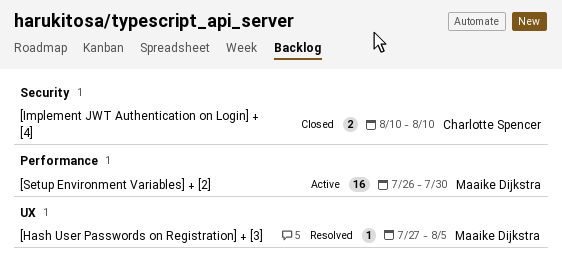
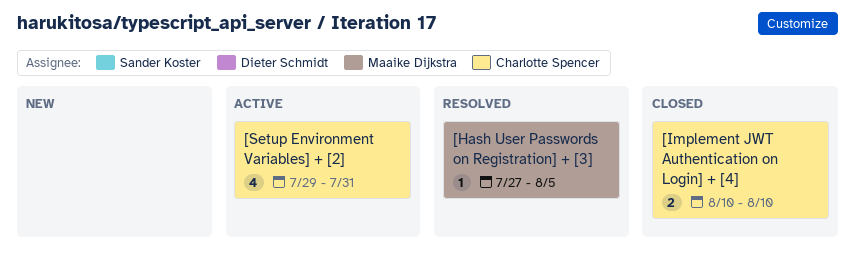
[Setup Environment Variables] + [2], owner: Maaike Dijkstra -> Charlotte Spencer
[Setup Environment Variables] + [2], estimate: 16 -> 4
[Setup Environment Variables] + [2], start: Jul 26 -> Jul 29
[Setup Environment Variables] + [2], due: Jul 30 -> Jul 31

